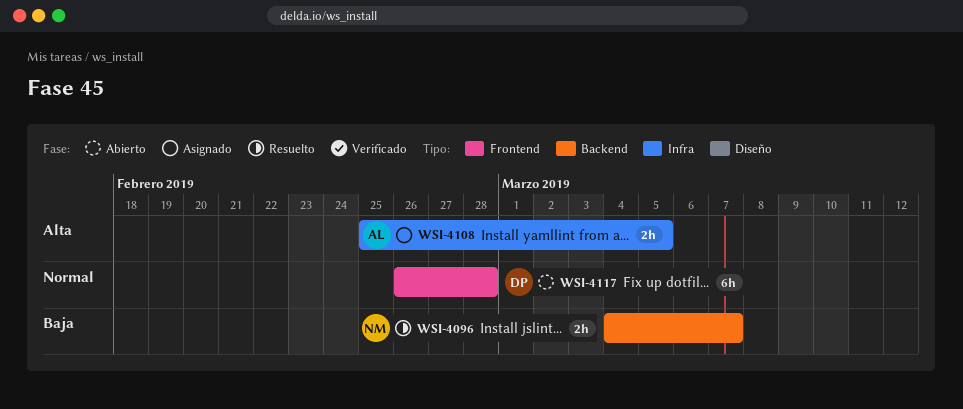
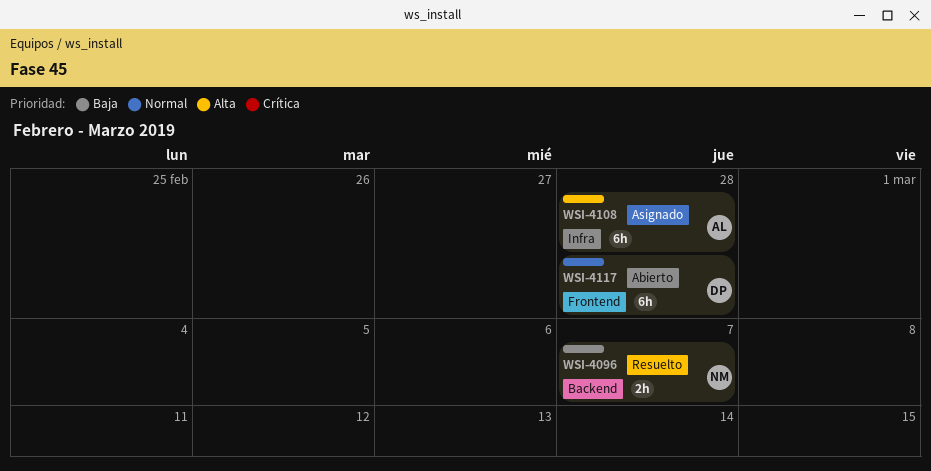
WSI-4108, estimate: 2h -> 6h
WSI-4108, due: Mar 5 -> Feb 28

